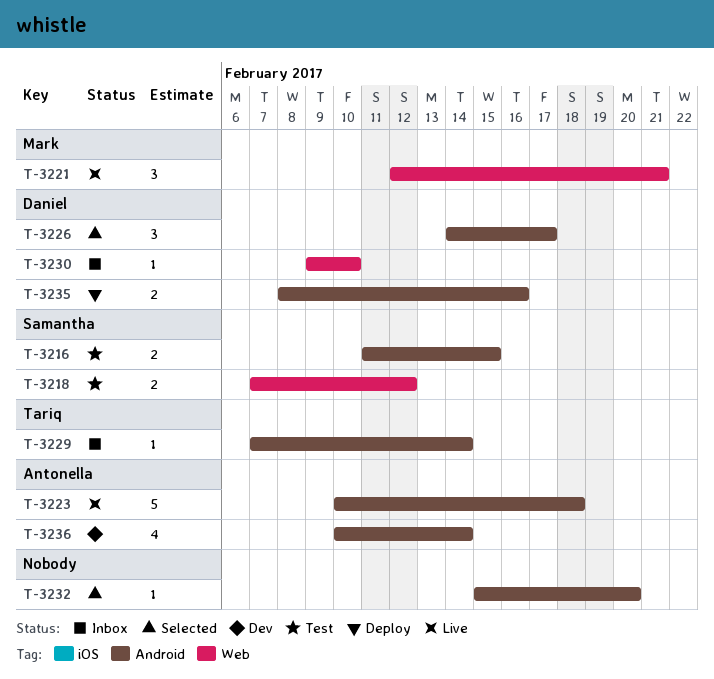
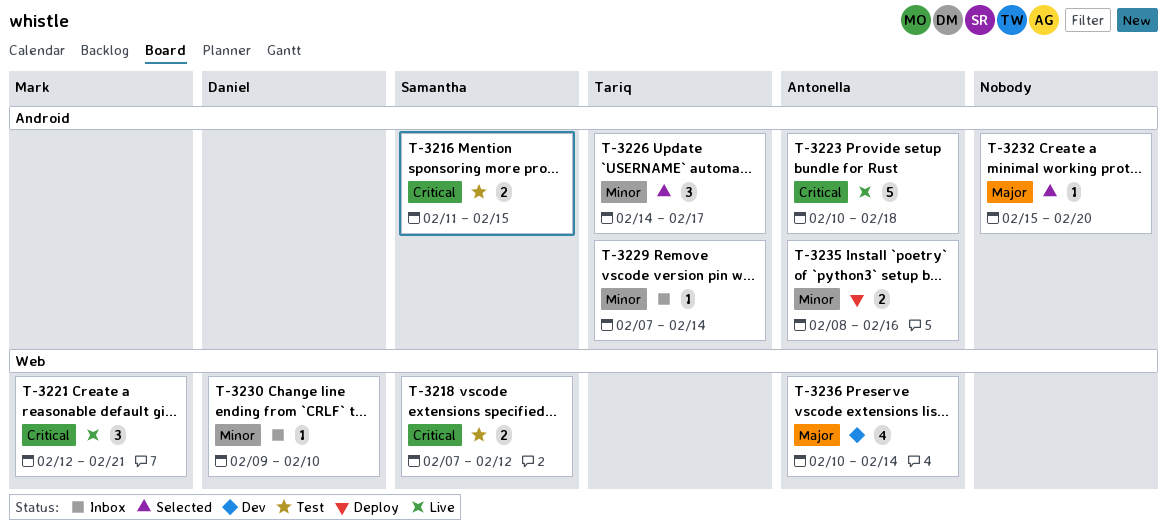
T-3226, owner: Daniel -> Tariq
T-3235, owner: Daniel -> Antonella
T-3236, label: Android -> Web

